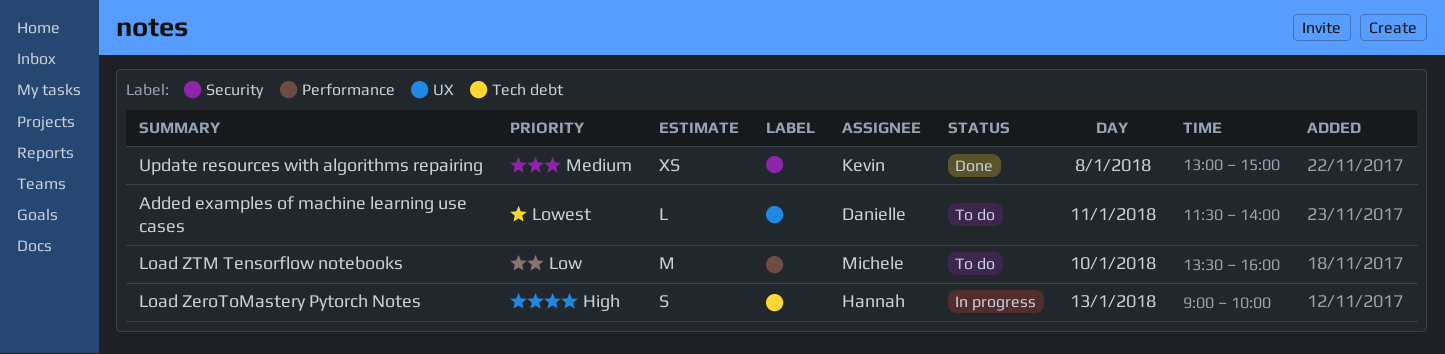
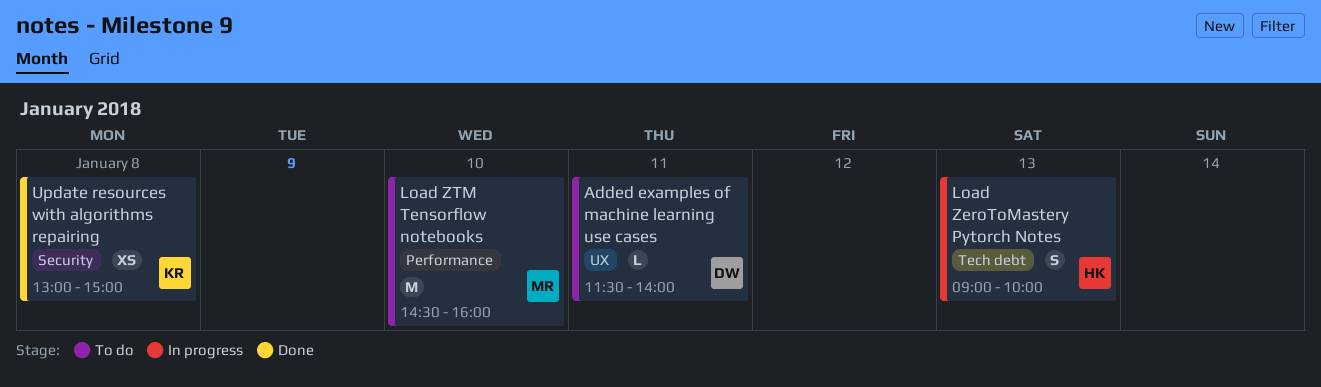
Load ZTM Tensorflow notebooks, begins: 13:30 -> 14:30

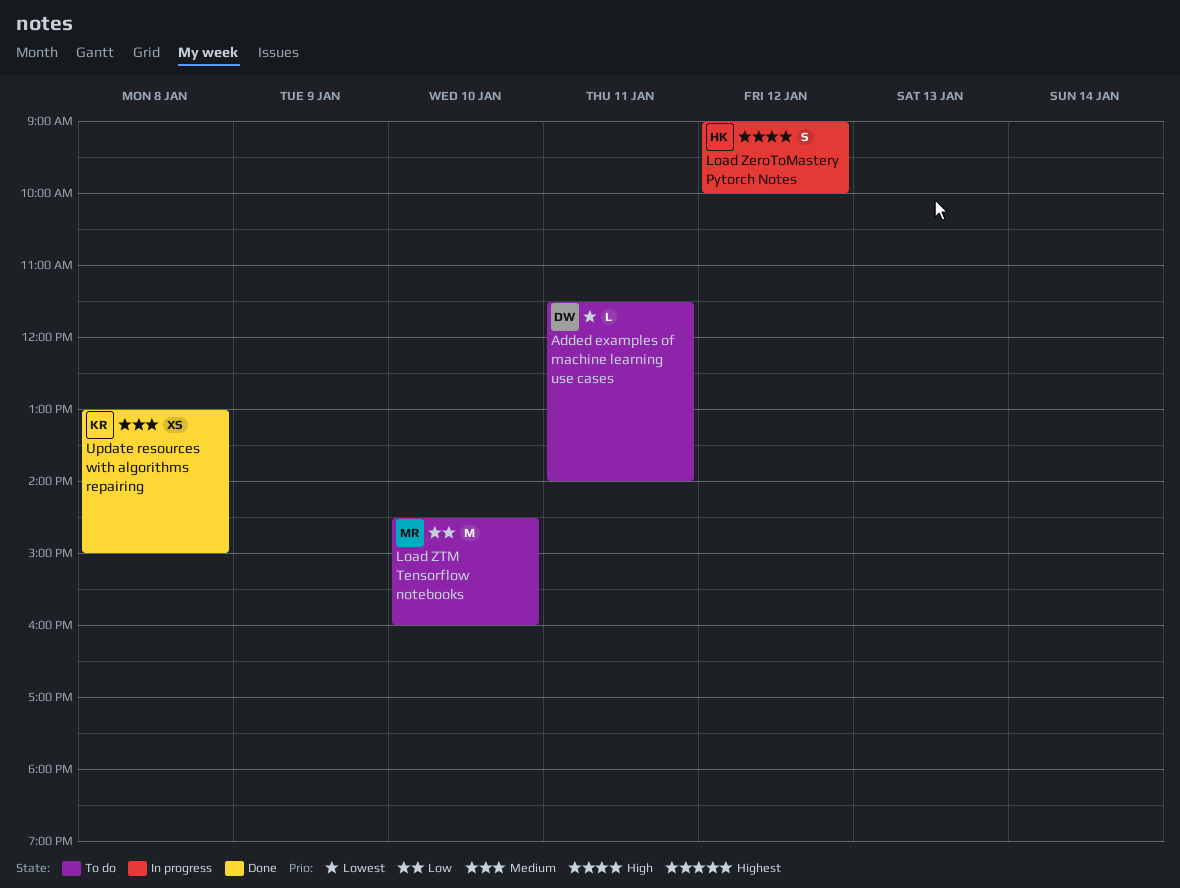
Load ZeroToMastery Pytorch Notes, day: Jan 13 -> Jan 12

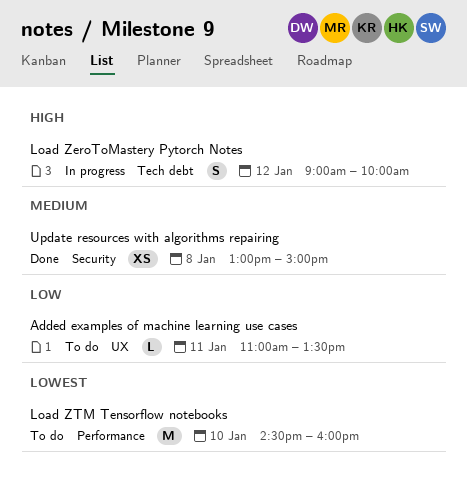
Added examples of machine learning use cases, priority: Lowest -> Low
Added examples of machine learning use cases, begins: 11:30 -> 11:00
Added examples of machine learning use cases, ends: 14:00 -> 13:30
Load ZTM Tensorflow notebooks, priority: Low -> Lowest

